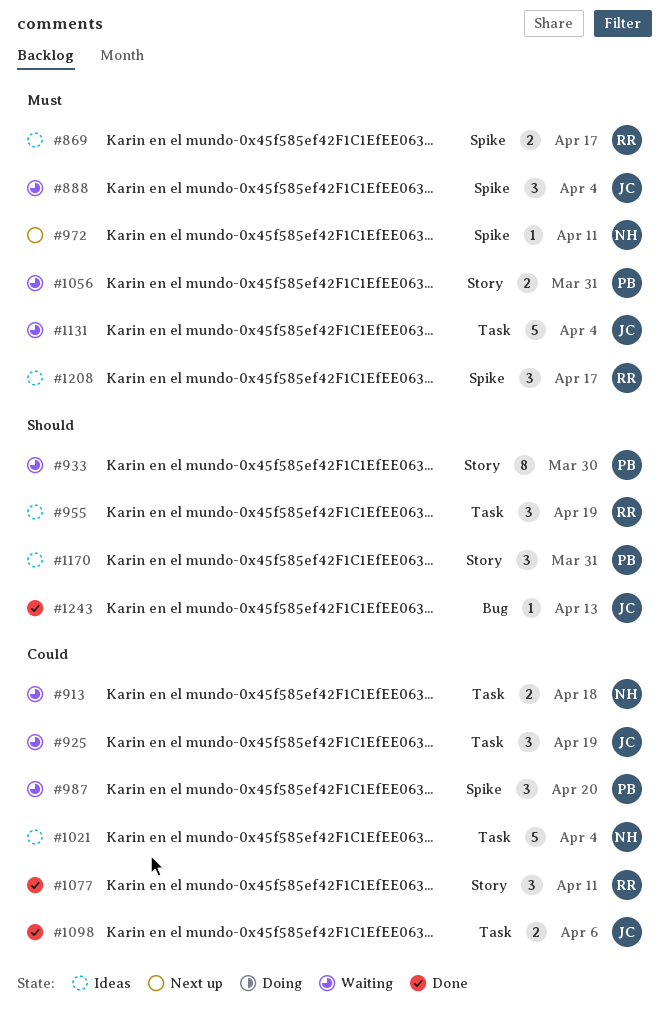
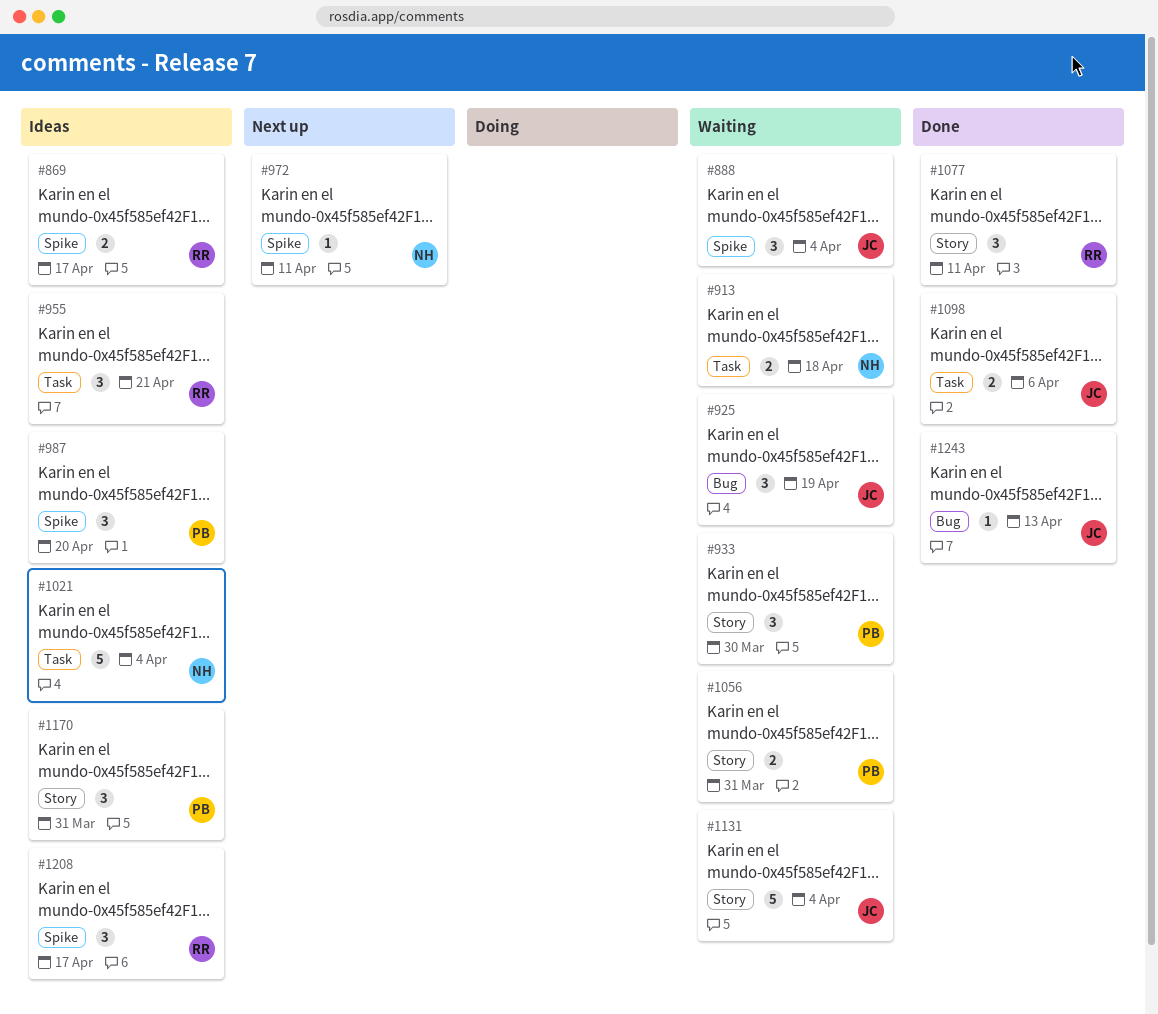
#925, label: Task -> Bug
#933, estimate: 8 -> 3
#955, due: Apr 19 -> Apr 21
#987, status: Waiting -> Ideas
#1131, label: Task -> Story

